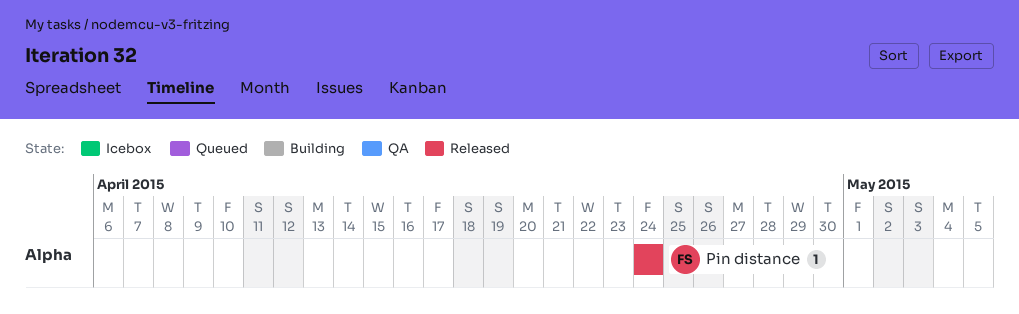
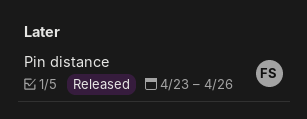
Pin distance, start: Apr 24 -> Apr 23
Pin distance, due: Apr 24 -> Apr 26

